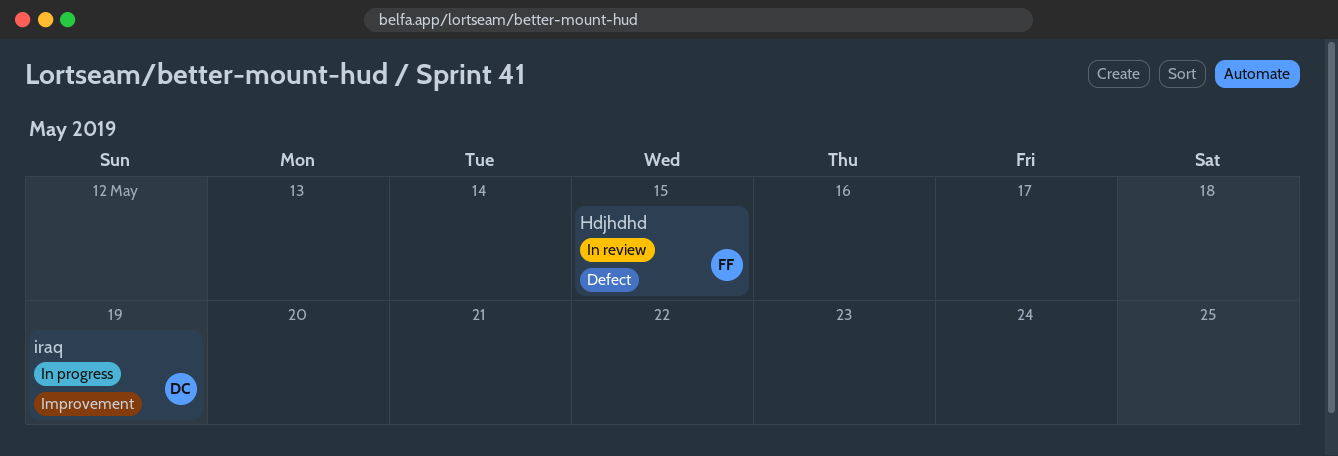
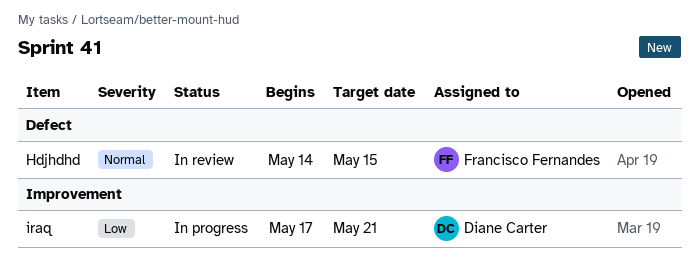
iraq, due: May 19 -> May 21

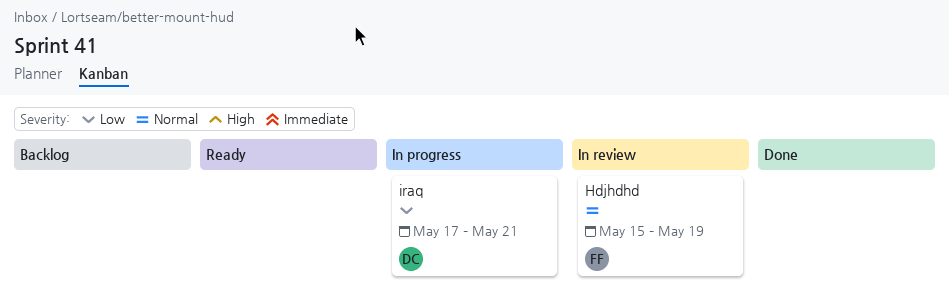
Hdjhdhd, start: May 14 -> May 15
Hdjhdhd, due: May 15 -> May 19

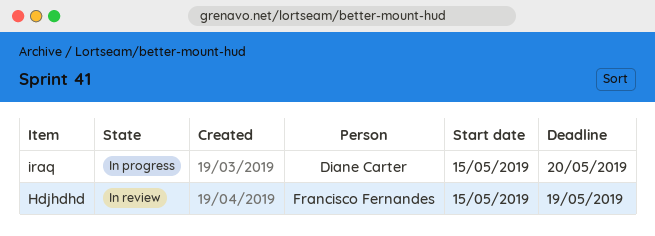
iraq, start: May 17 -> May 15
iraq, due: May 21 -> May 20

